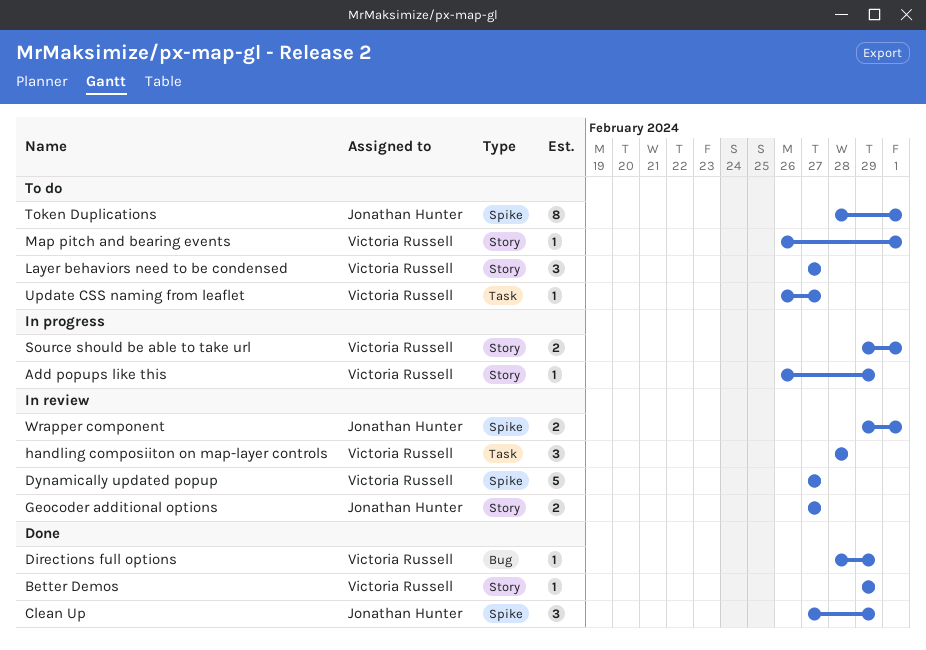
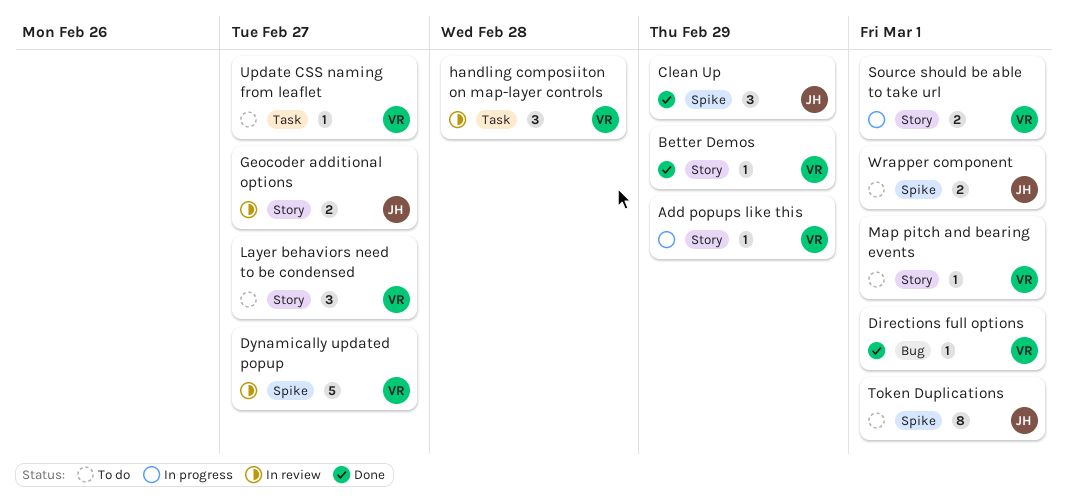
Directions full options, due: Feb 29 -> Mar 1
Wrapper component, status: In review -> To do

